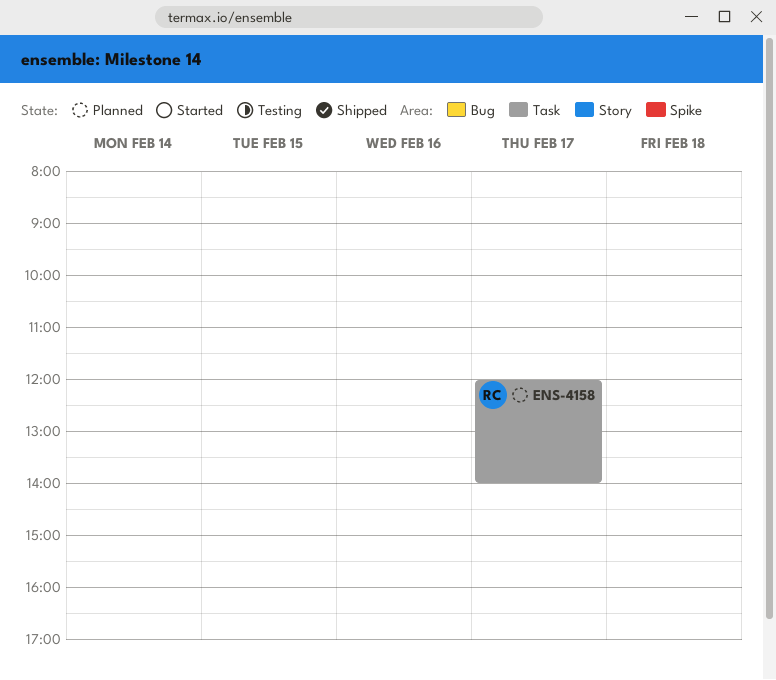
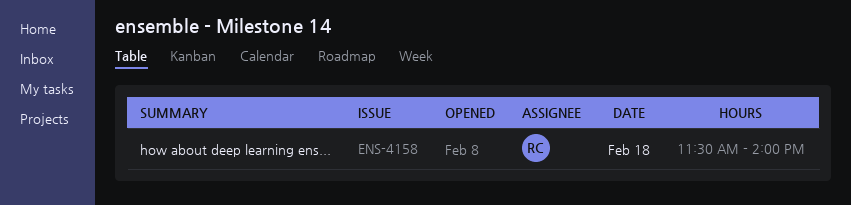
ENS-4158, day: Feb 17 -> Feb 18
ENS-4158, begins: 12:00 -> 11:30

